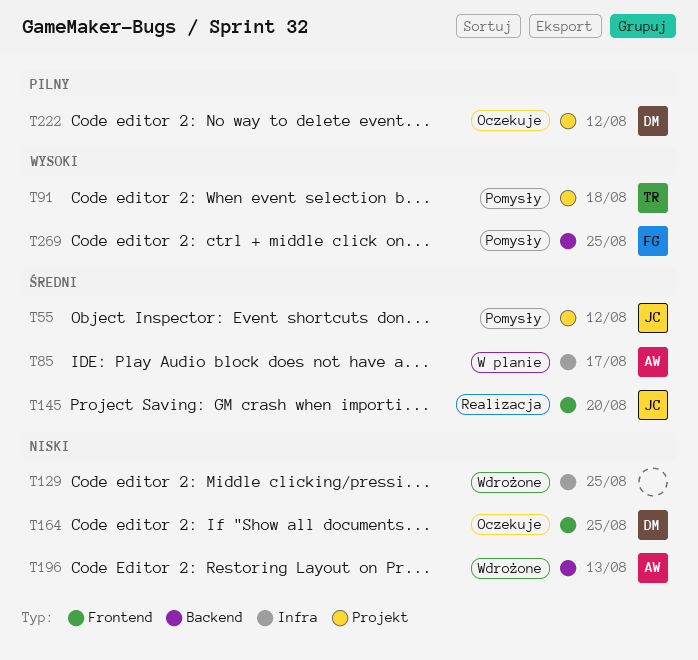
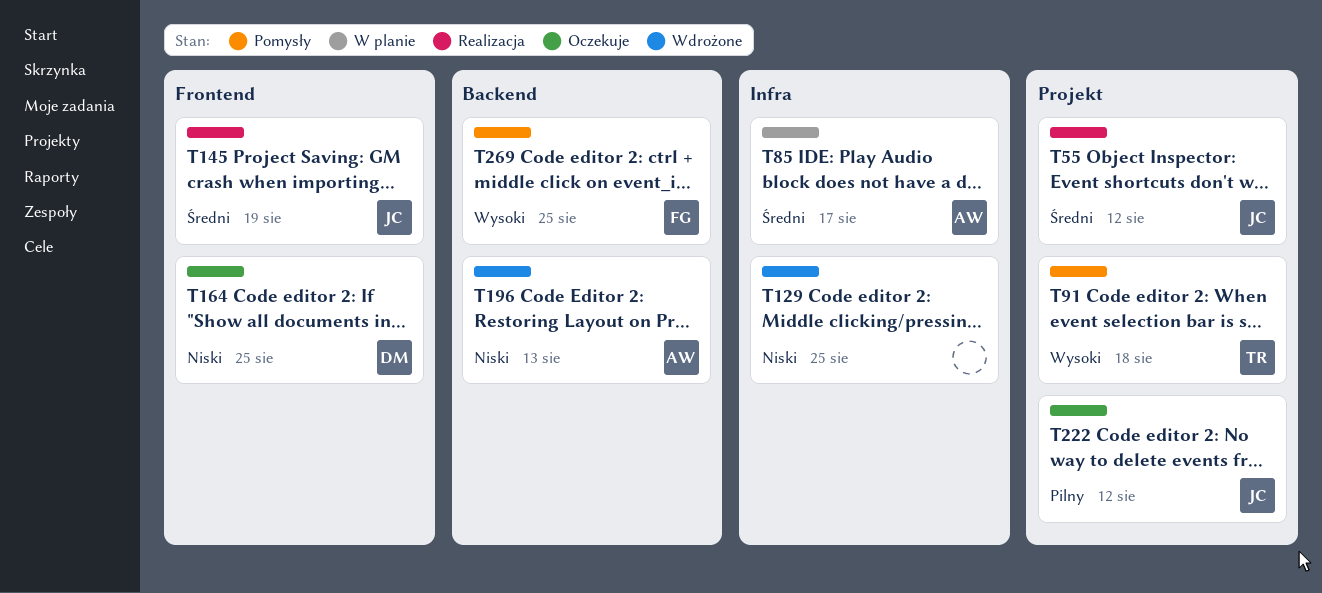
T55, status: Pomysły -> Realizacja
T145, due: Aug 20 -> Aug 19
T222, owner: DM -> JC

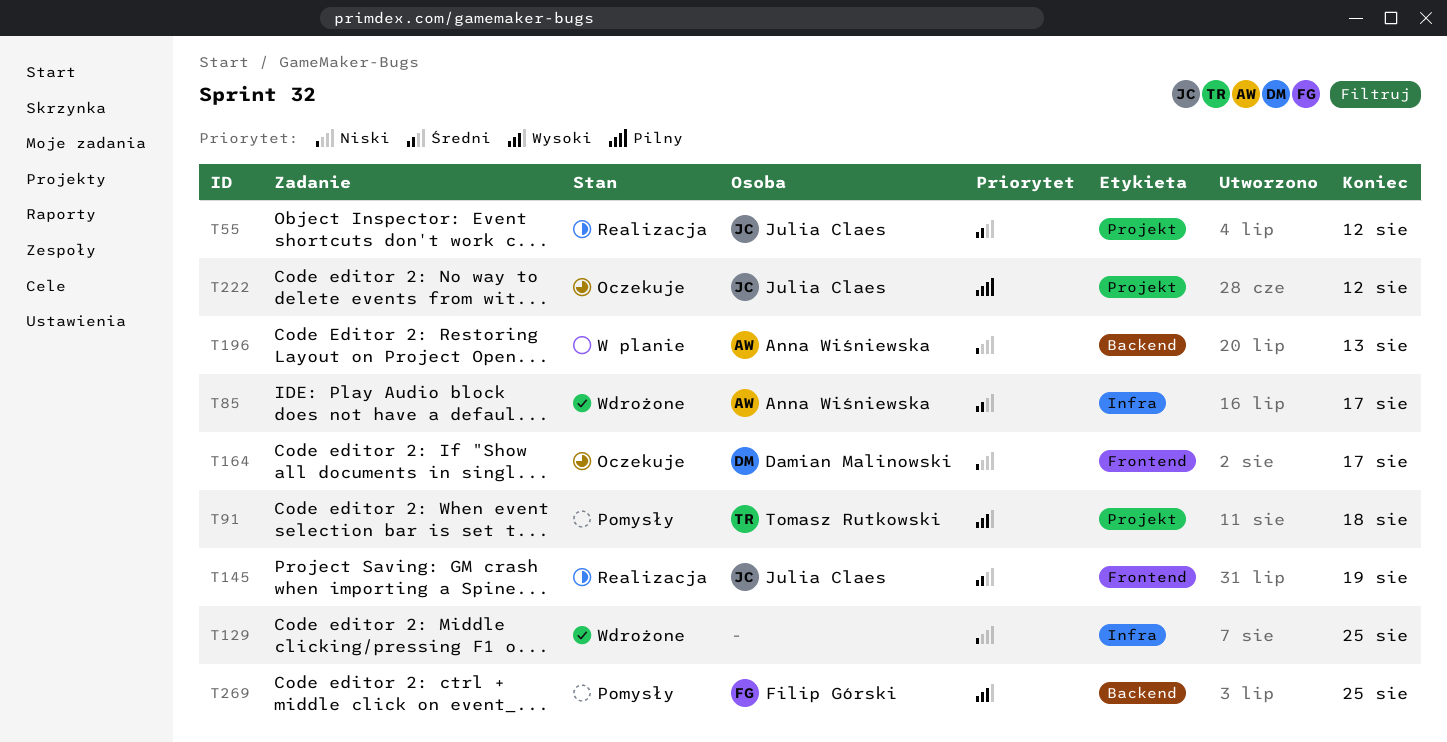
T85, status: W planie -> Wdrożone
T164, due: Aug 25 -> Aug 17
T196, status: Wdrożone -> W planie

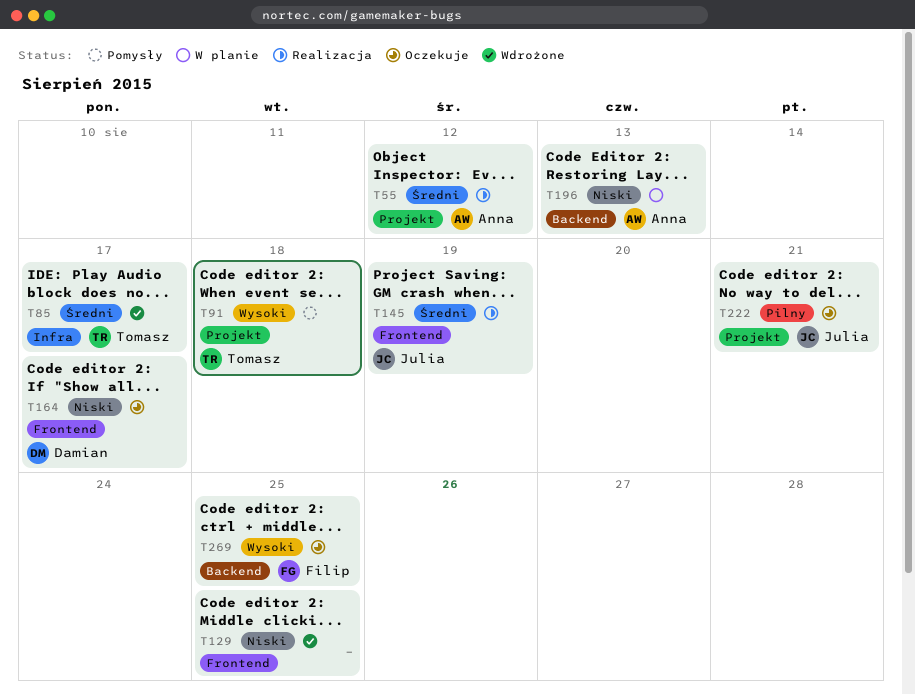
T55, owner: Julia Claes -> Anna Wiśniewska
T85, owner: Anna Wiśniewska -> Tomasz Rutkowski
T129, label: Infra -> Frontend
T222, due: Aug 12 -> Aug 21
T269, status: Pomysły -> Oczekuje

